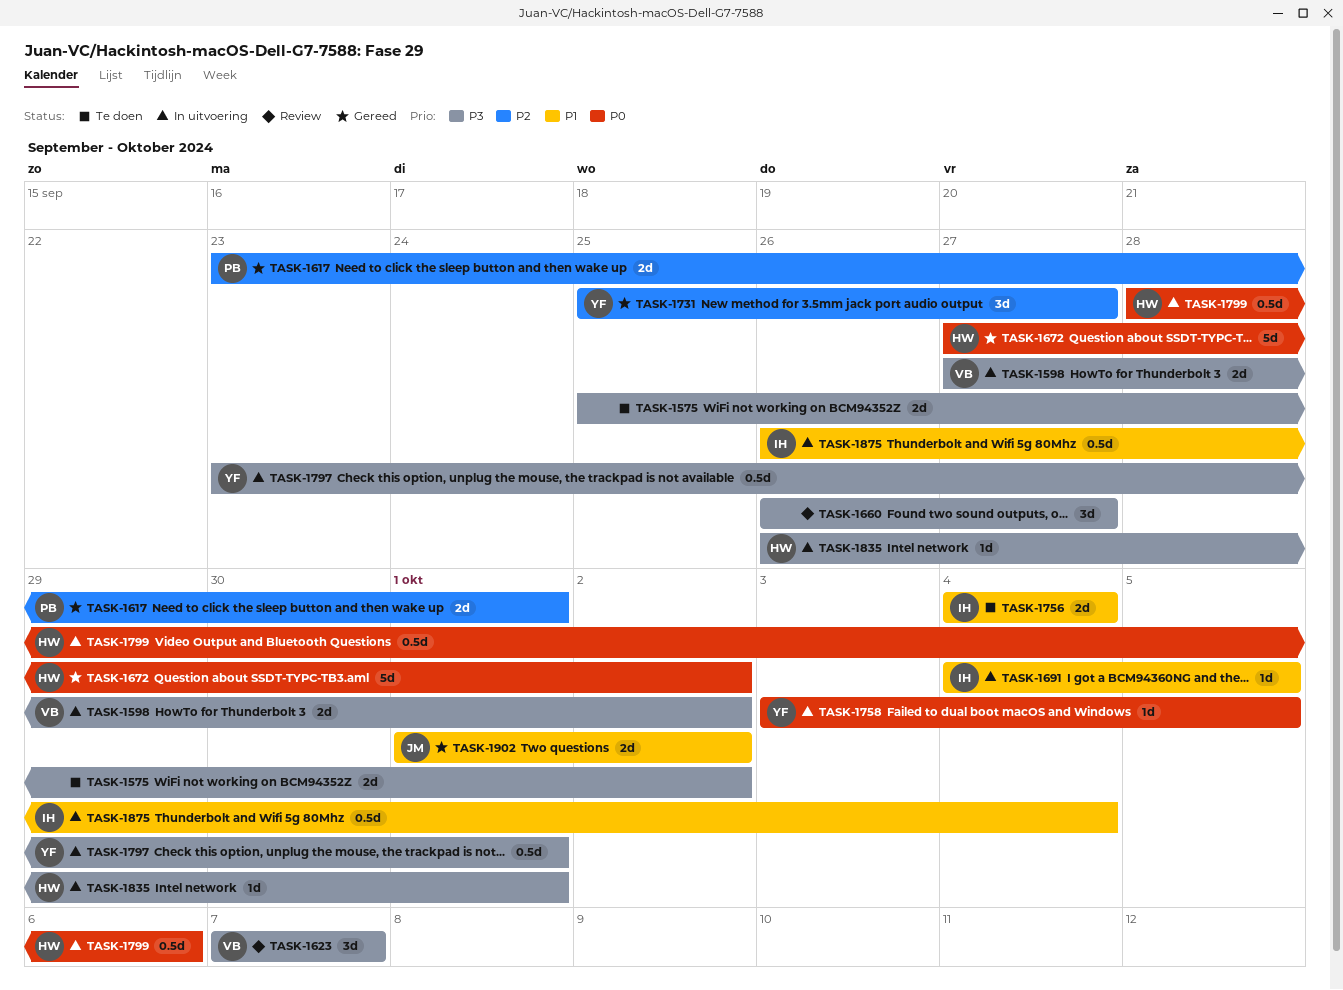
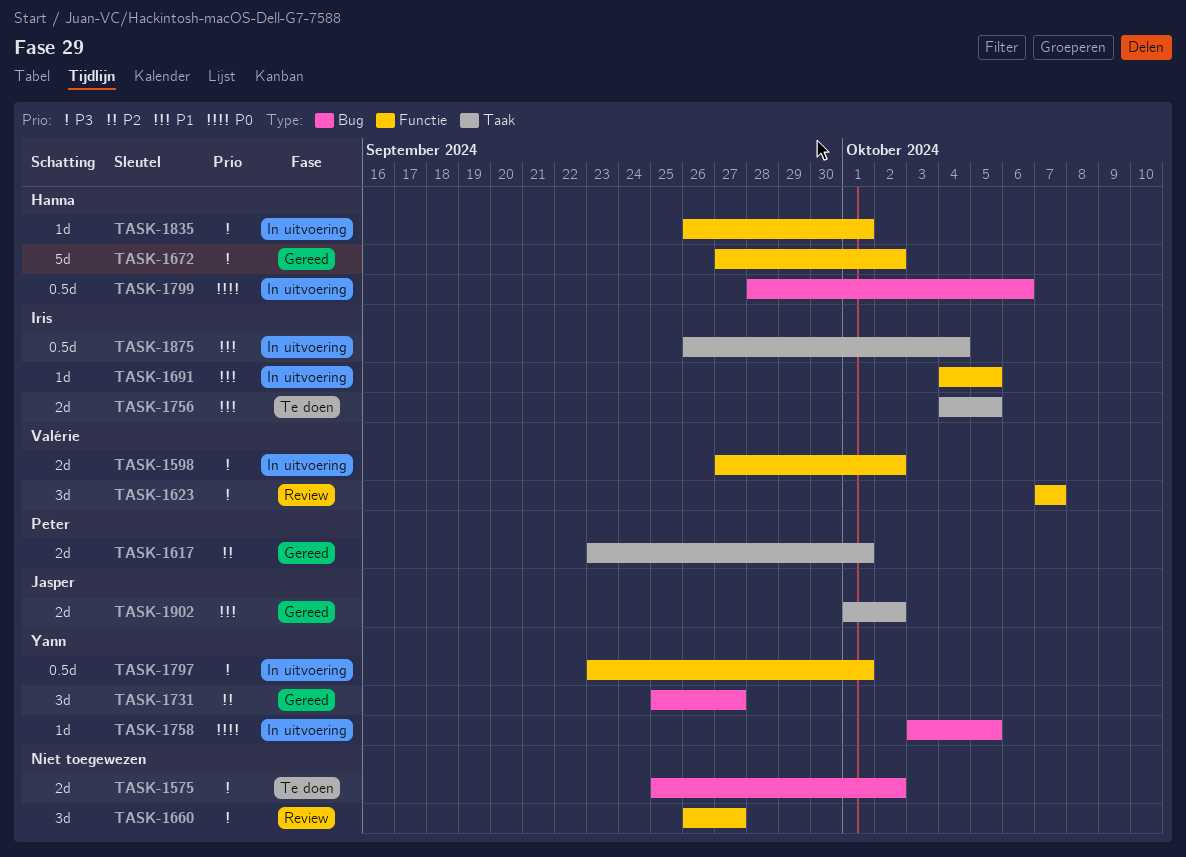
TASK-1672, priority: P0 -> P3
TASK-1756, due: Oct 4 -> Oct 5

